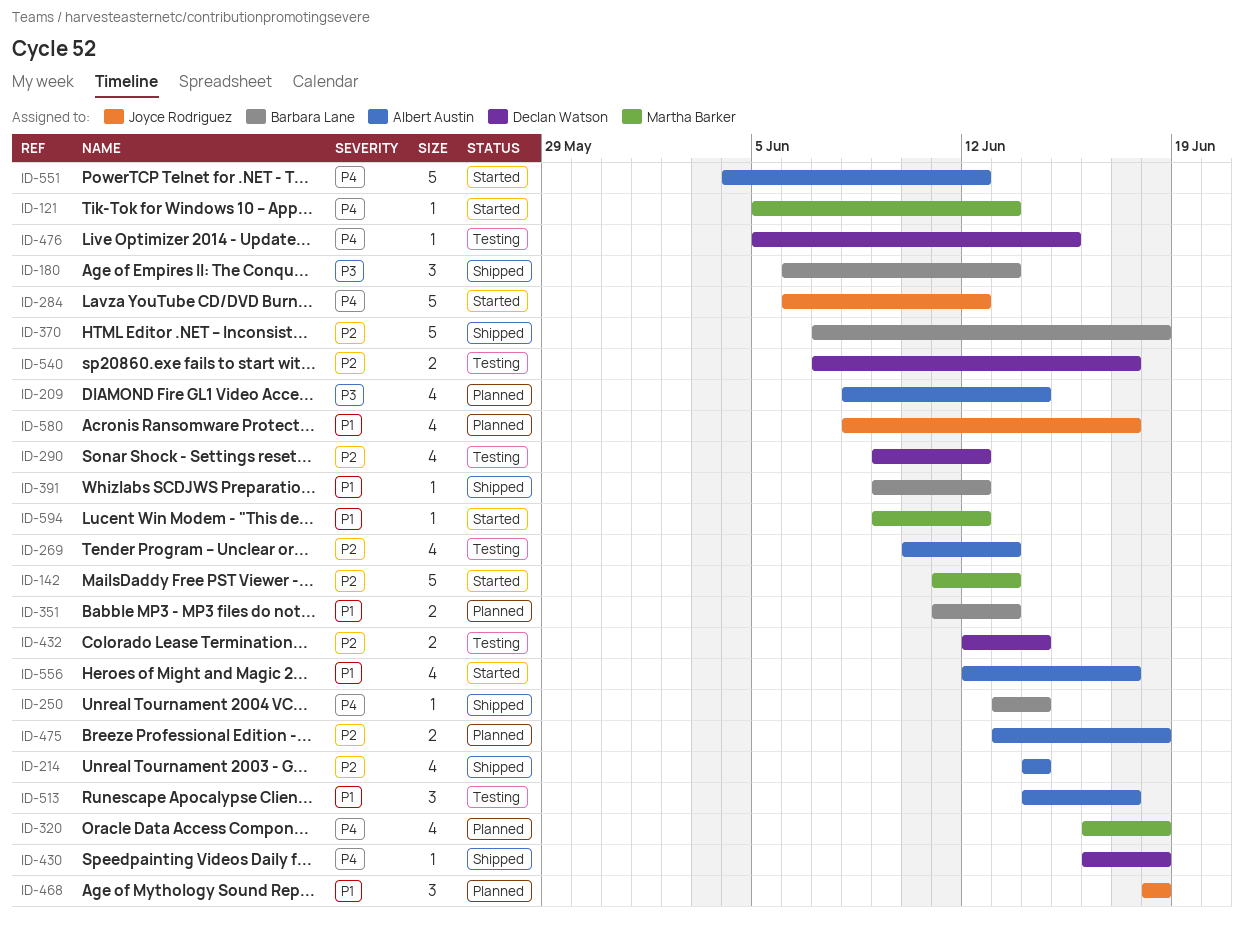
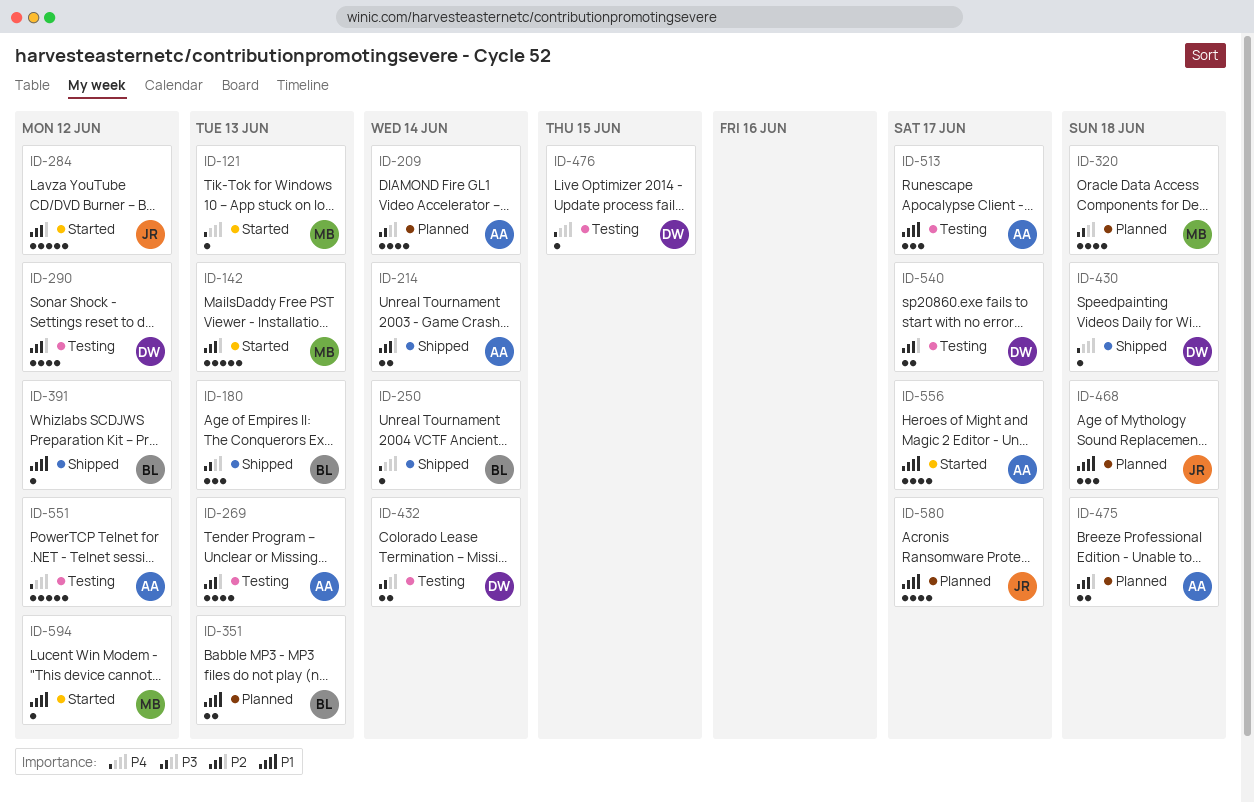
ID-214, estimate: 4 -> 2
ID-284, priority: P4 -> P2
ID-320, priority: P4 -> P3
ID-370: present -> none
ID-432, priority: P2 -> P3
ID-551, status: Started -> Testing

